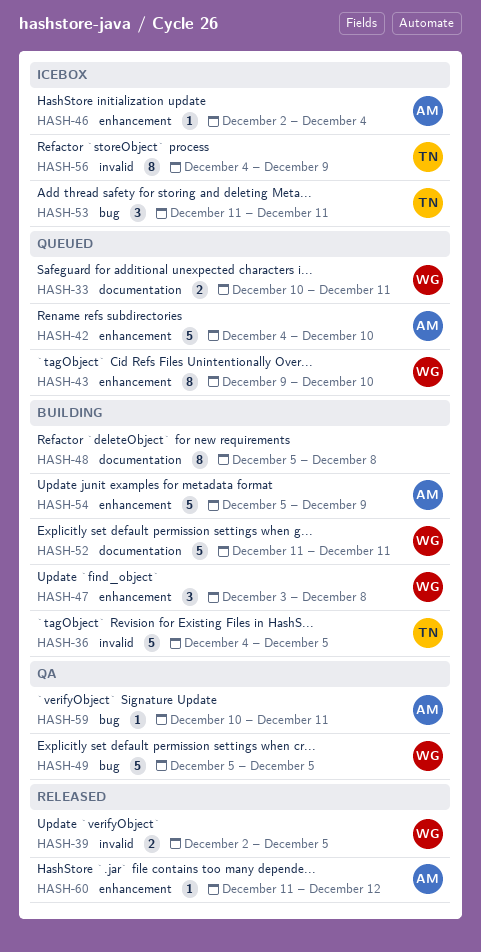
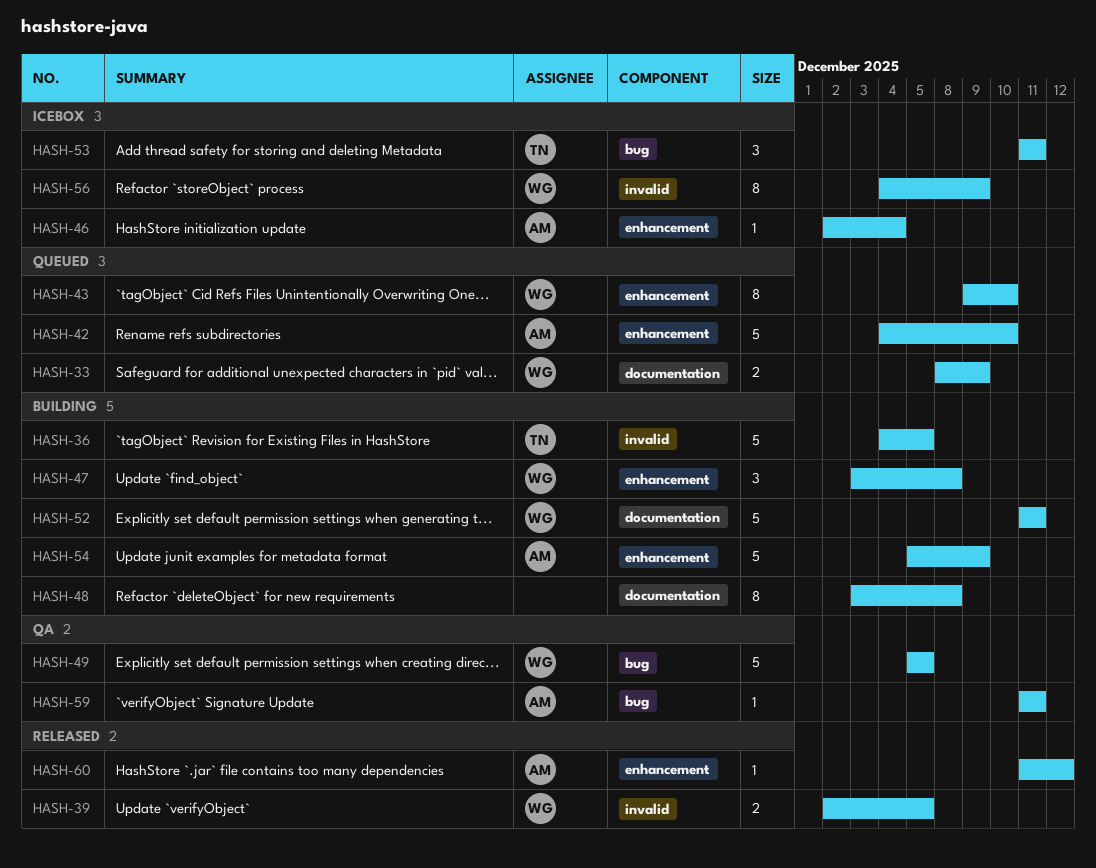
HASH-33, start: Dec 10 -> Dec 8
HASH-33, due: Dec 11 -> Dec 9
HASH-48, start: Dec 5 -> Dec 3
HASH-56, owner: TN -> WG
HASH-59, start: Dec 10 -> Dec 11

